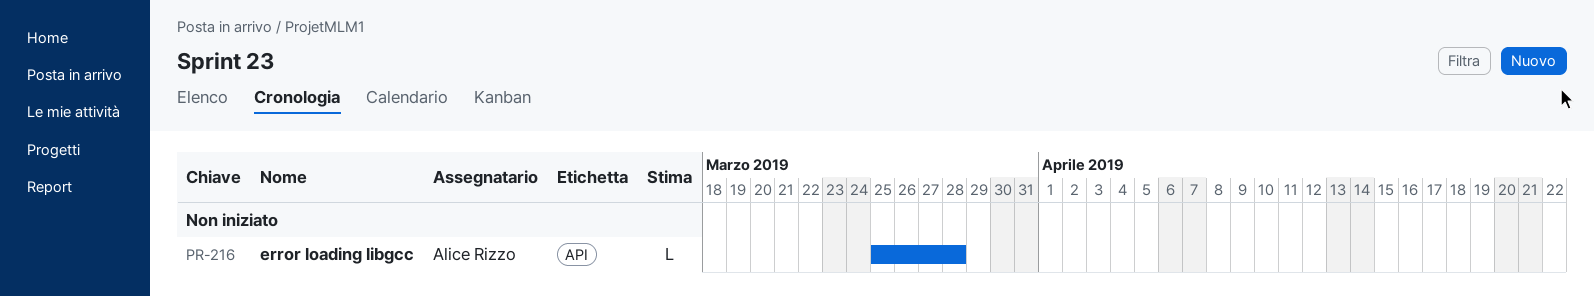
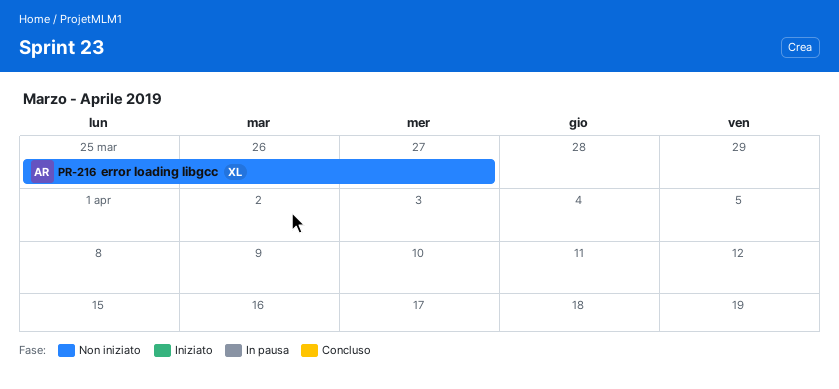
PR-216, estimate: L -> XL
PR-216, due: Mar 28 -> Mar 27

